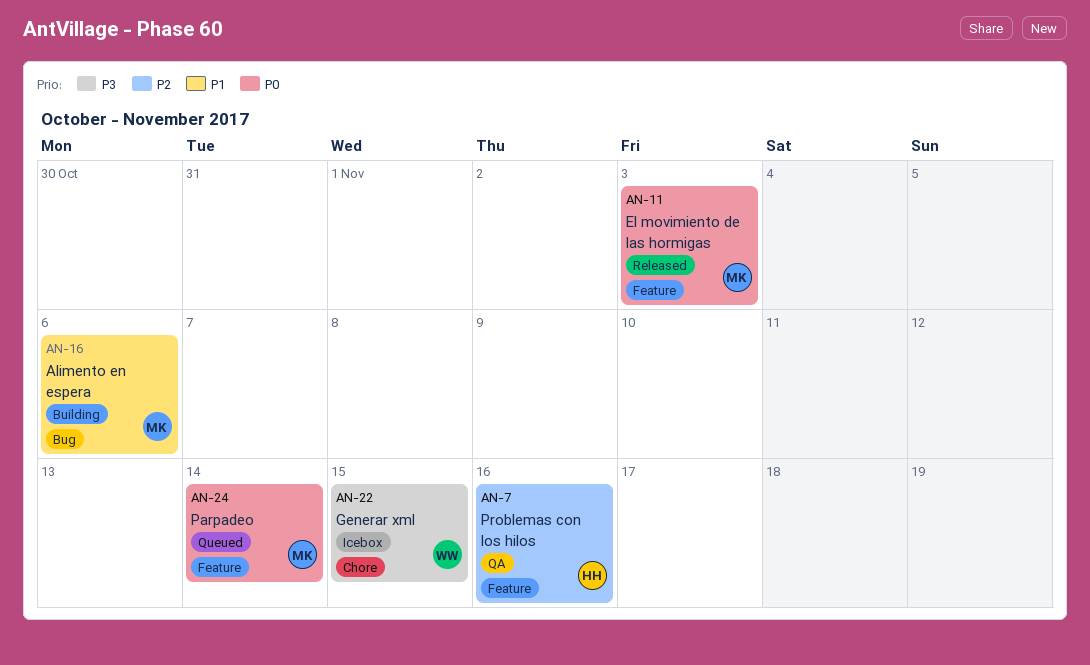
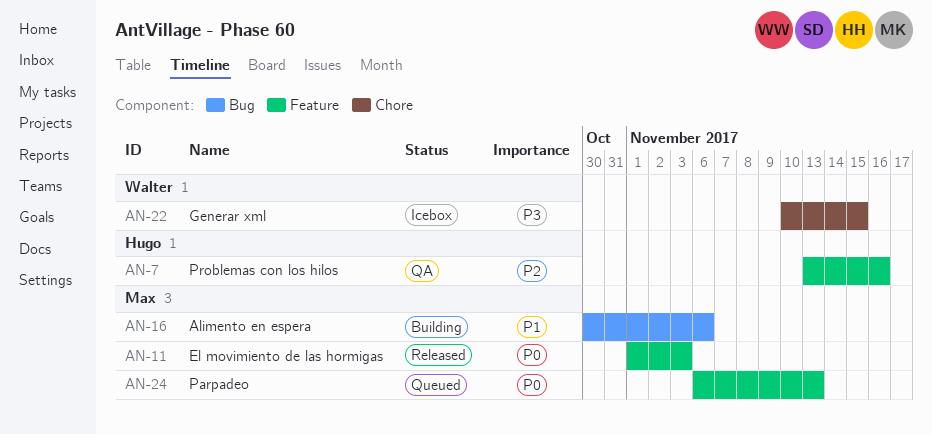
AN-24, due: Nov 14 -> Nov 13

